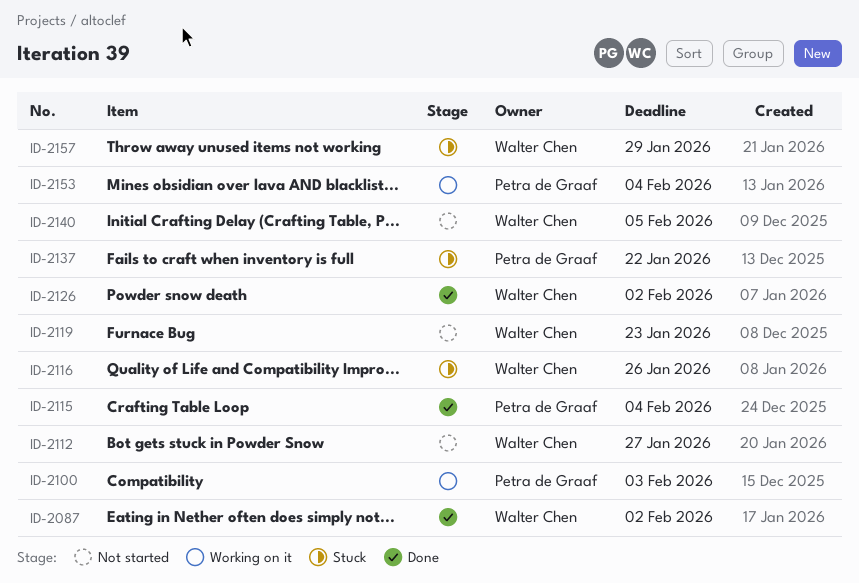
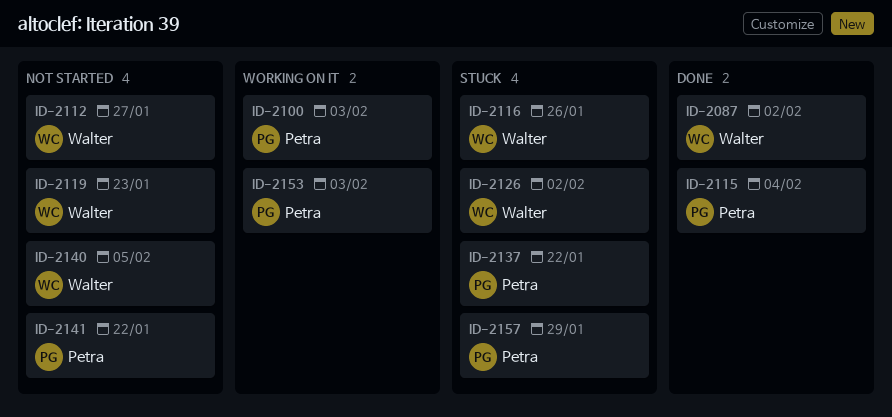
ID-2126, status: Done -> Stuck
ID-2141: none -> present
ID-2153, due: Feb 4 -> Feb 3
ID-2157, owner: Walter Chen -> Petra de Graaf

